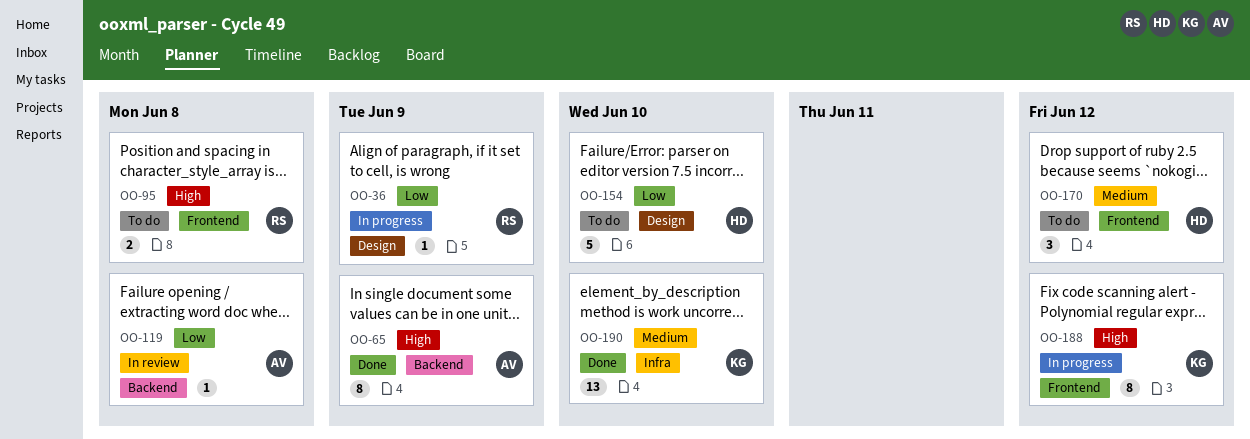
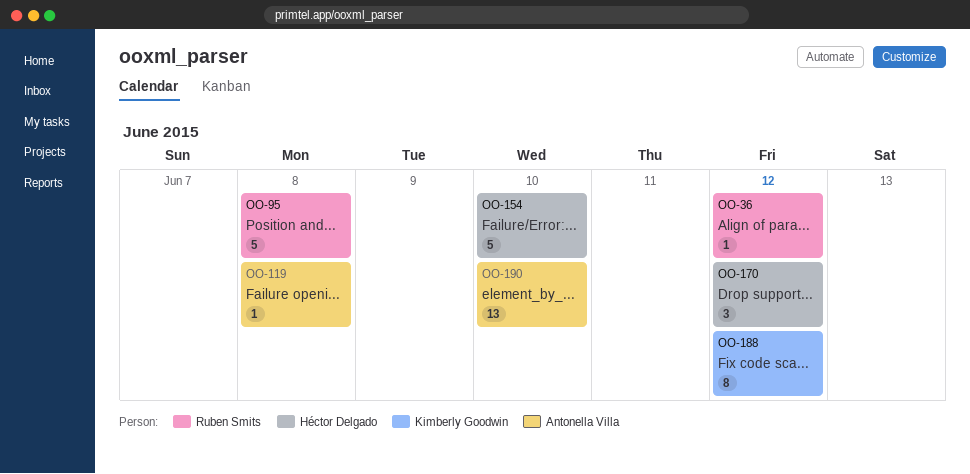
OO-36, due: Jun 9 -> Jun 12
OO-65: present -> none
OO-95, estimate: 2 -> 5
OO-190, owner: Kimberly Goodwin -> Antonella Villa

